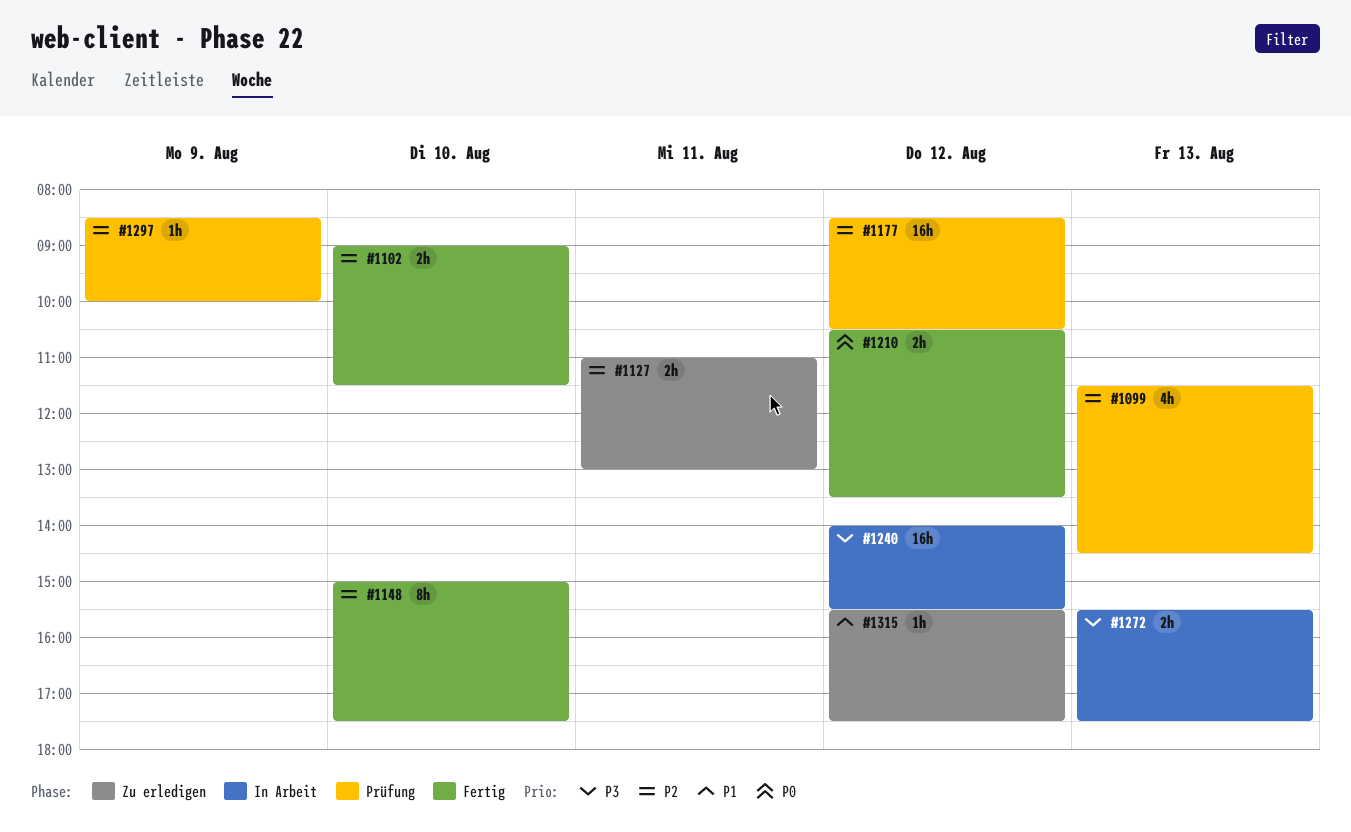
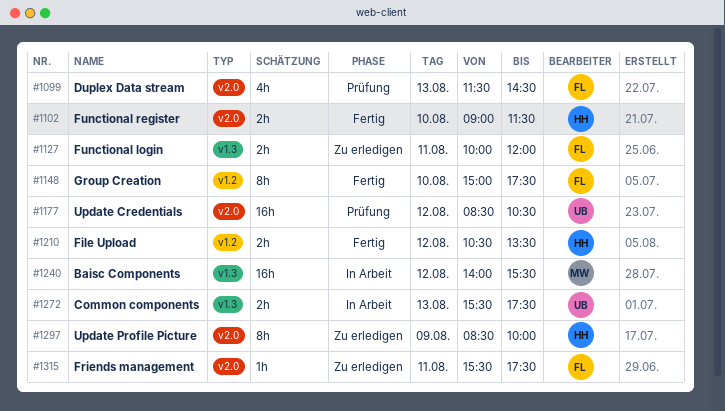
#1127, begins: 11:00 -> 10:00
#1127, ends: 13:00 -> 12:00
#1297, status: Prüfung -> Zu erledigen
#1297, estimate: 1h -> 8h
#1315, day: Aug 12 -> Aug 11

